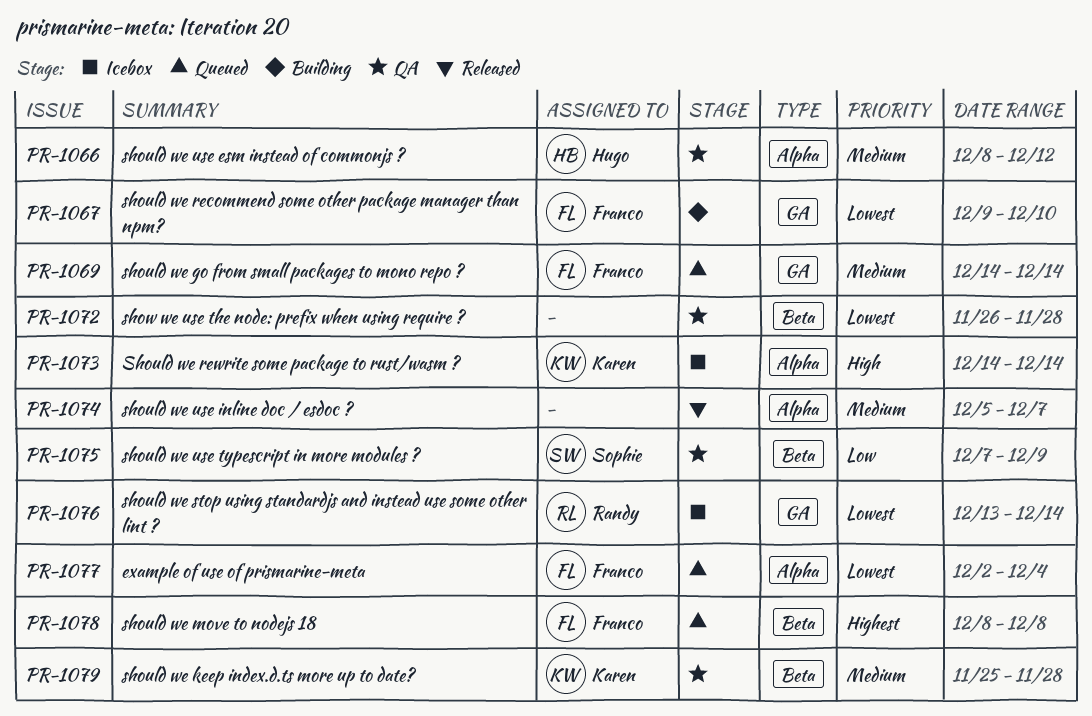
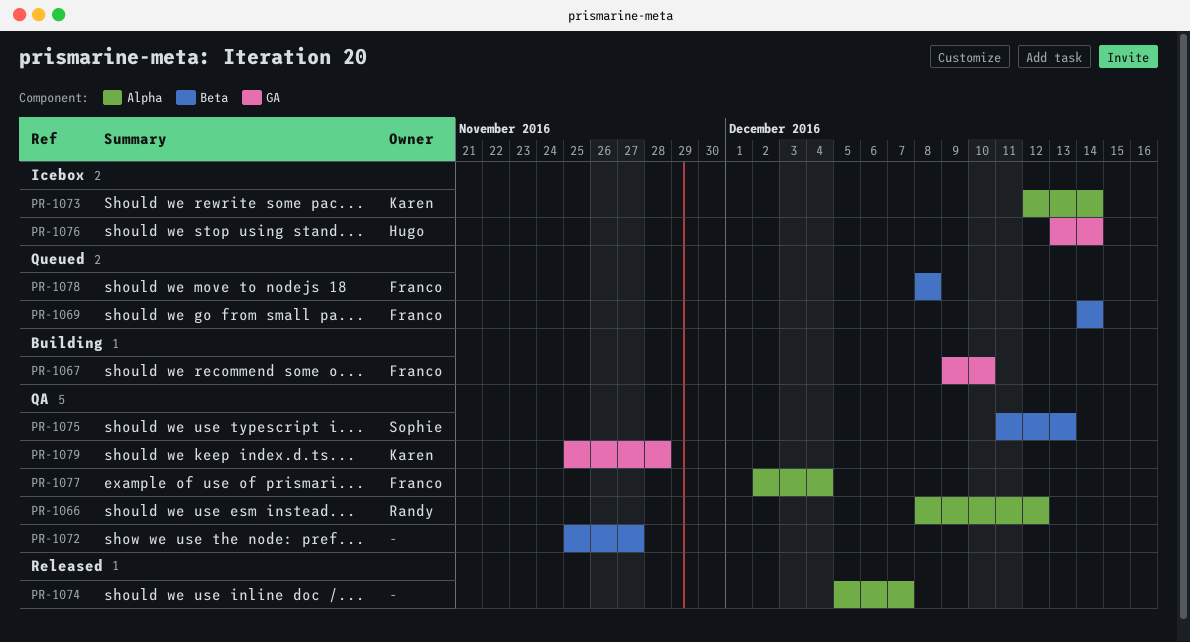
PR-1066, owner: Hugo -> Randy
PR-1069, label: GA -> Beta
PR-1072, start: Nov 26 -> Nov 25
PR-1072, due: Nov 28 -> Nov 27
PR-1073, start: Dec 14 -> Dec 12
PR-1075, start: Dec 7 -> Dec 11
PR-1075, due: Dec 9 -> Dec 13
PR-1076, owner: Randy -> Hugo
PR-1077, status: Queued -> QA
PR-1079, label: Beta -> GA

